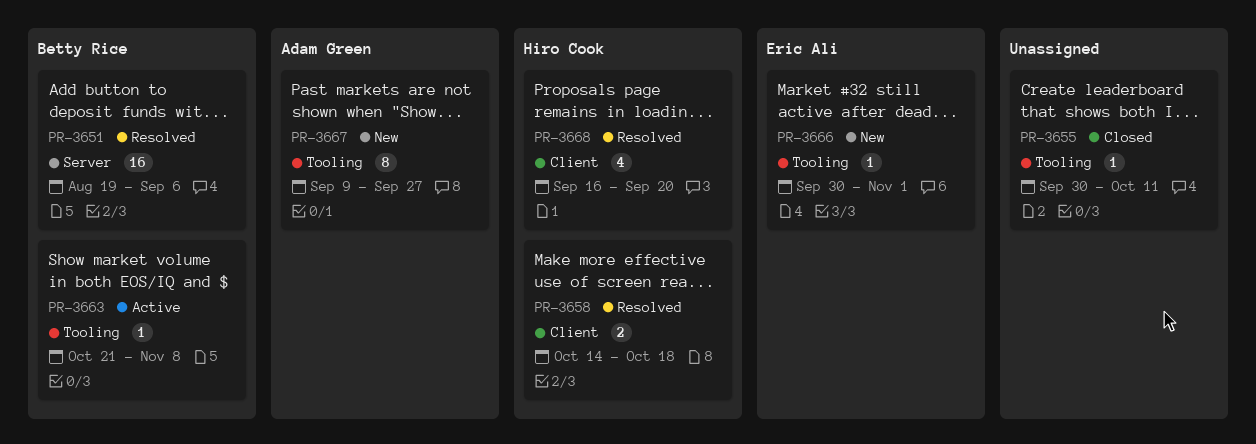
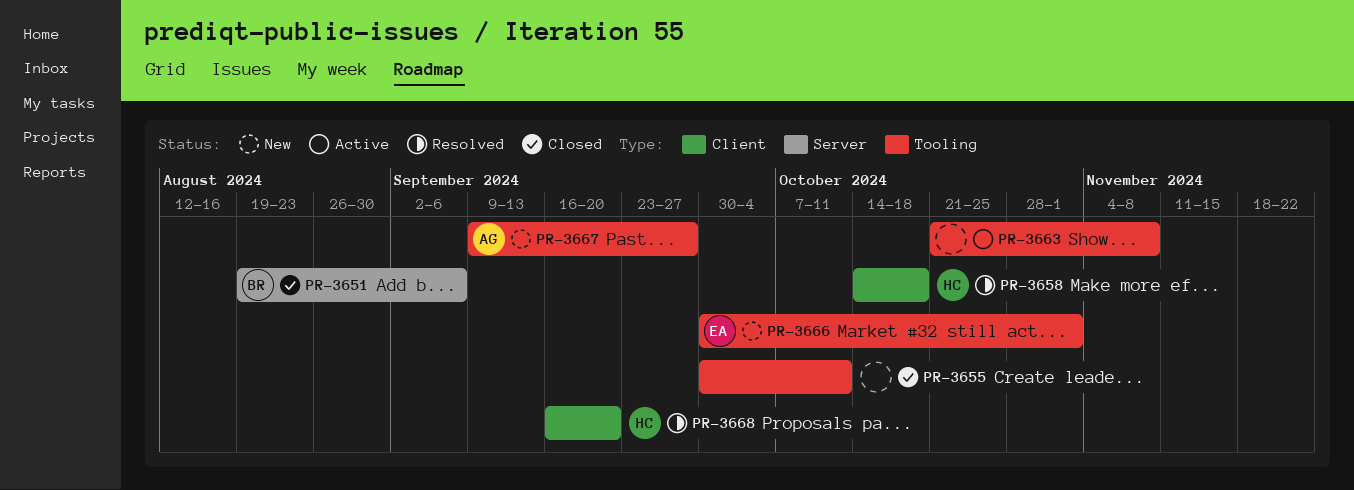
PR-3651, status: Resolved -> Closed
PR-3663, owner: Betty Rice -> none

